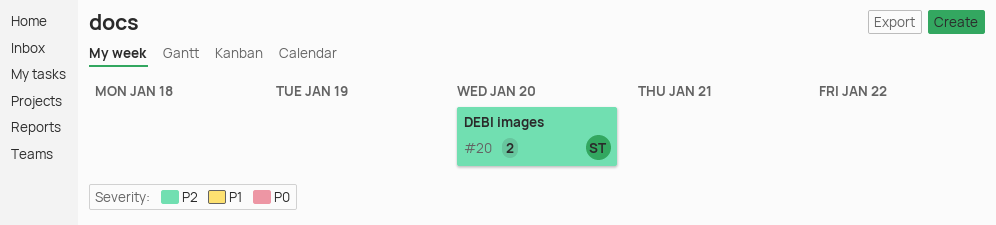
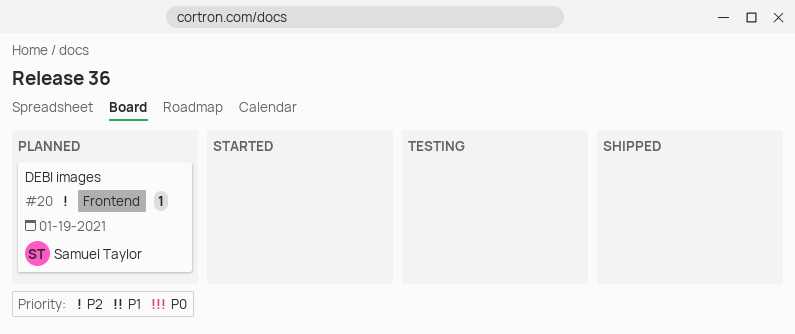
#20, estimate: 2 -> 1
#20, due: Jan 20 -> Jan 19

